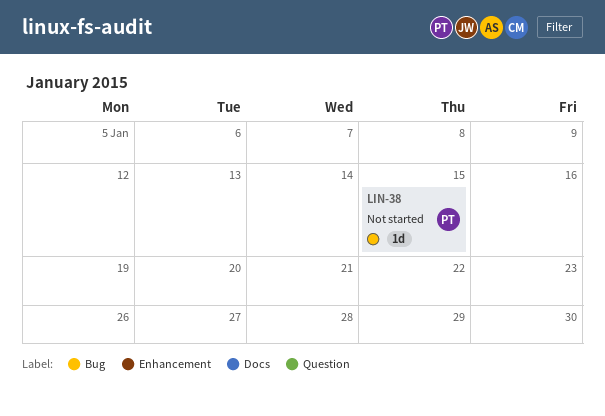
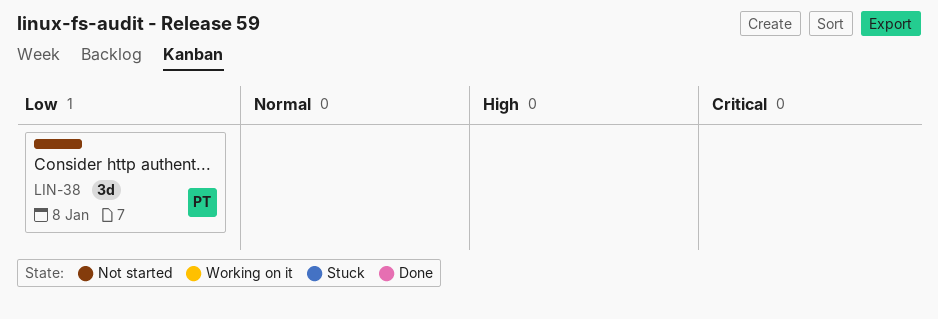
LIN-38, estimate: 1d -> 3d
LIN-38, due: Jan 15 -> Jan 8

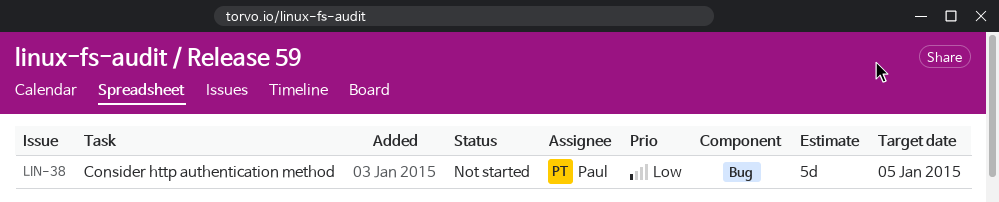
LIN-38, estimate: 3d -> 5d
LIN-38, due: Jan 8 -> Jan 5

